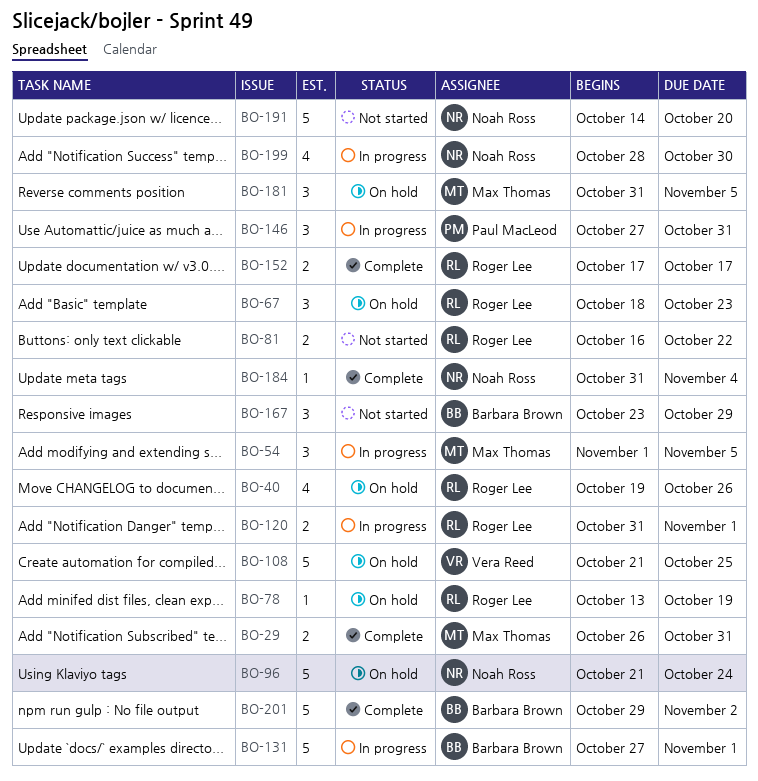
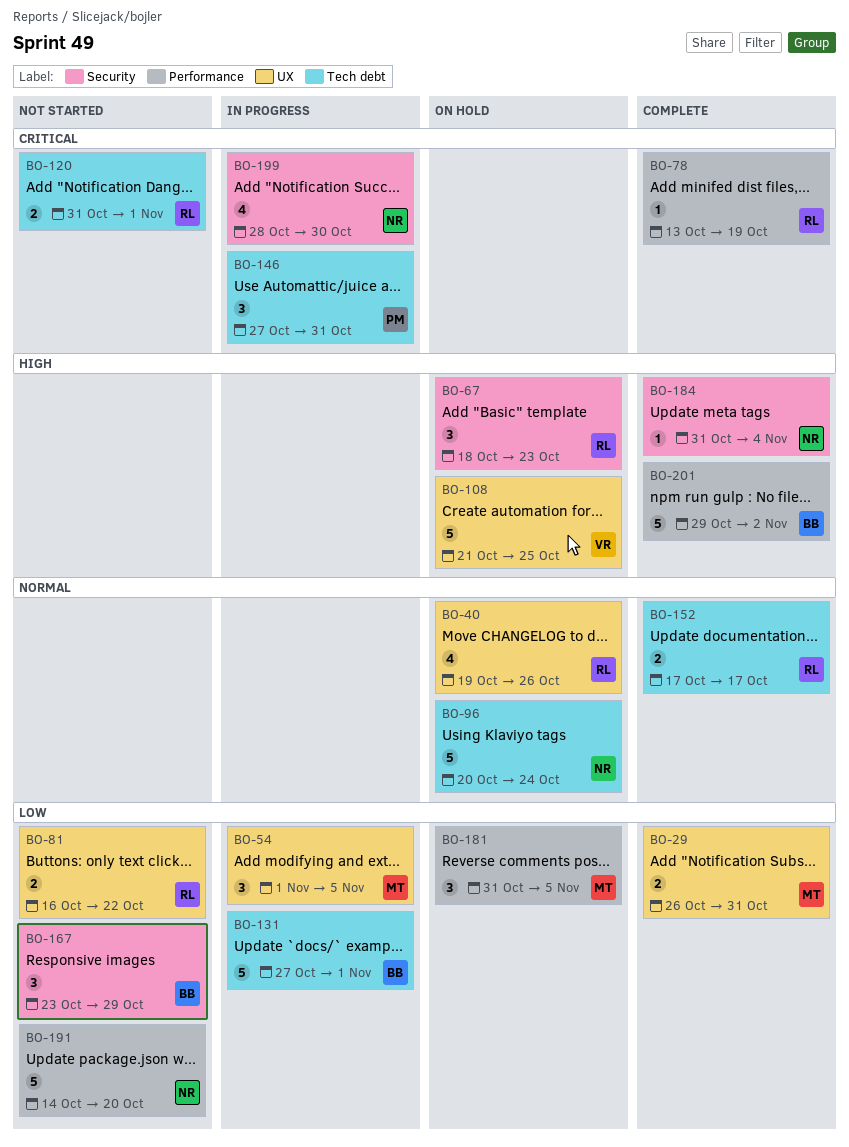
BO-78, status: On hold -> Complete
BO-96, start: Oct 21 -> Oct 20
BO-120, status: In progress -> Not started

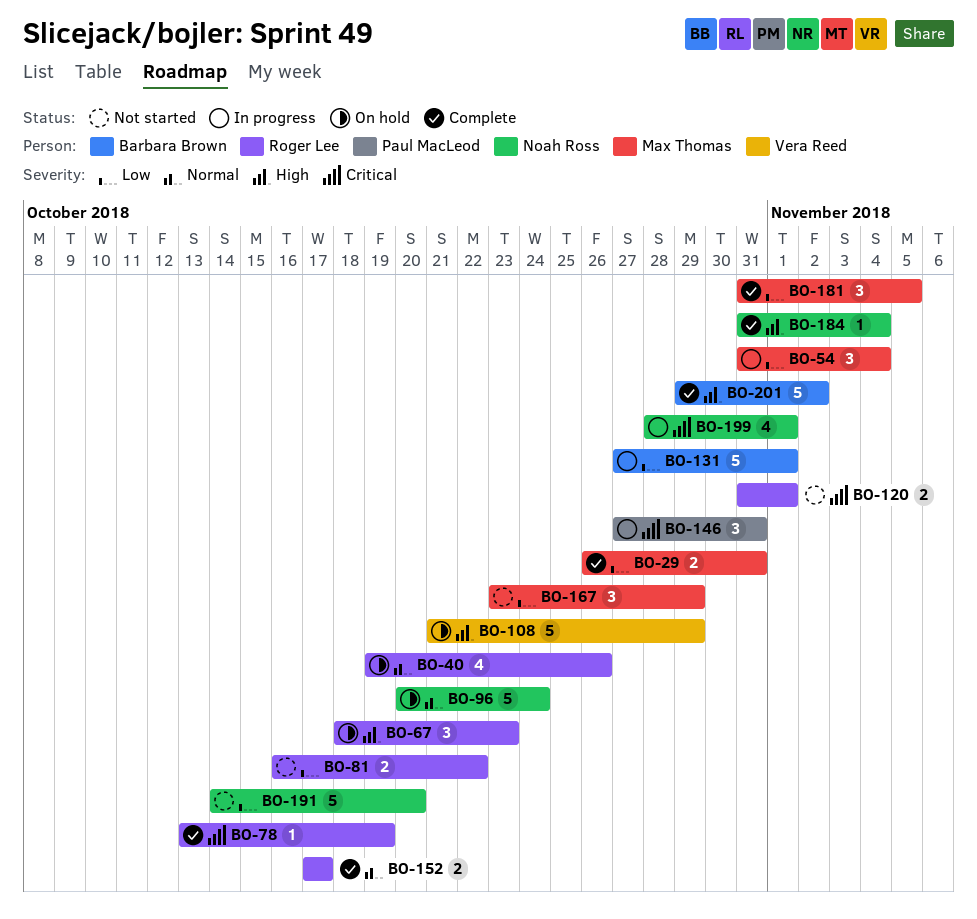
BO-54, start: Nov 1 -> Oct 31
BO-54, due: Nov 5 -> Nov 4
BO-108, due: Oct 25 -> Oct 29
BO-167, owner: Barbara Brown -> Max Thomas
BO-181, status: On hold -> Complete
BO-199, due: Oct 30 -> Nov 1

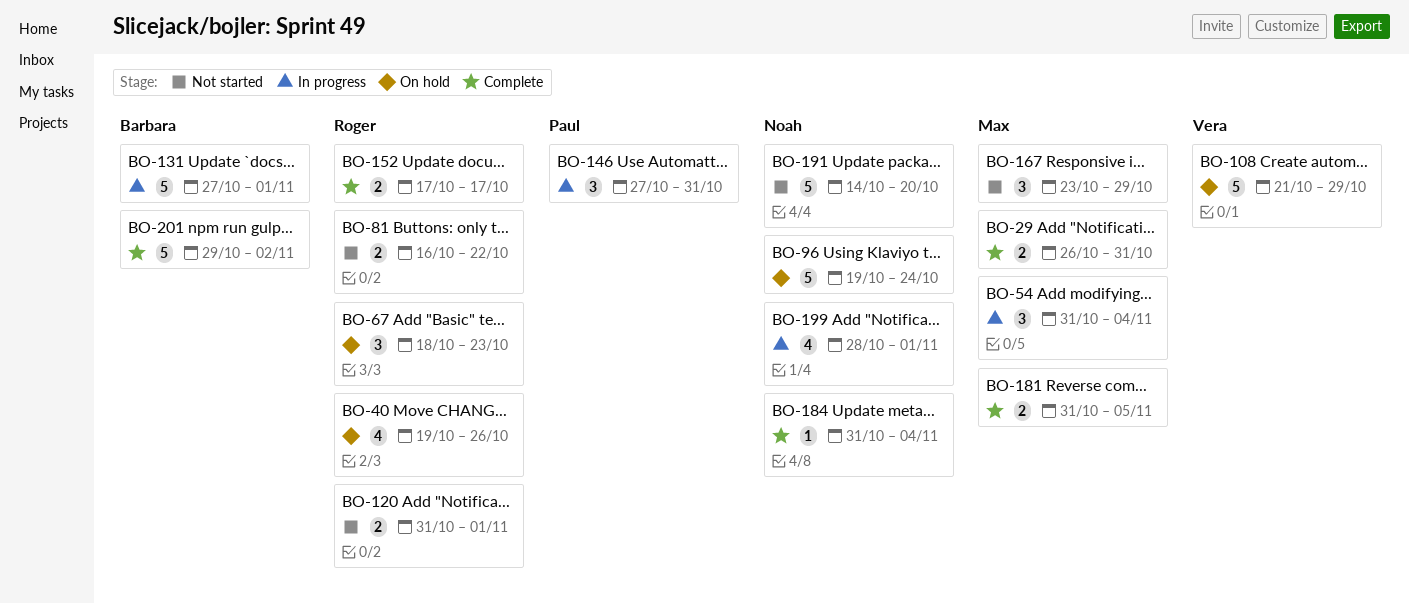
BO-78: present -> none
BO-96, start: Oct 20 -> Oct 19
BO-181, estimate: 3 -> 2

